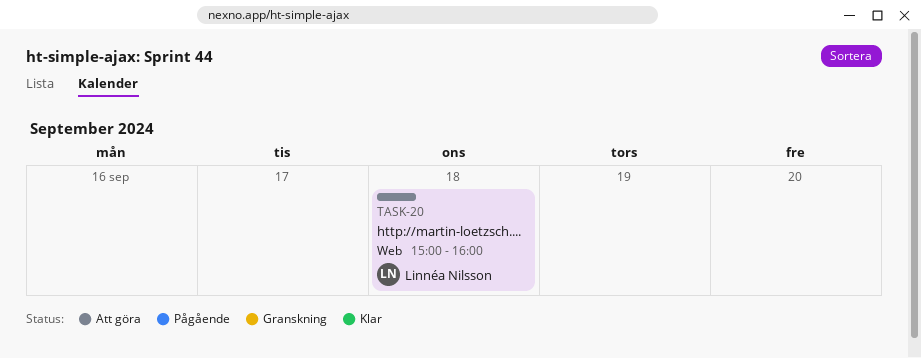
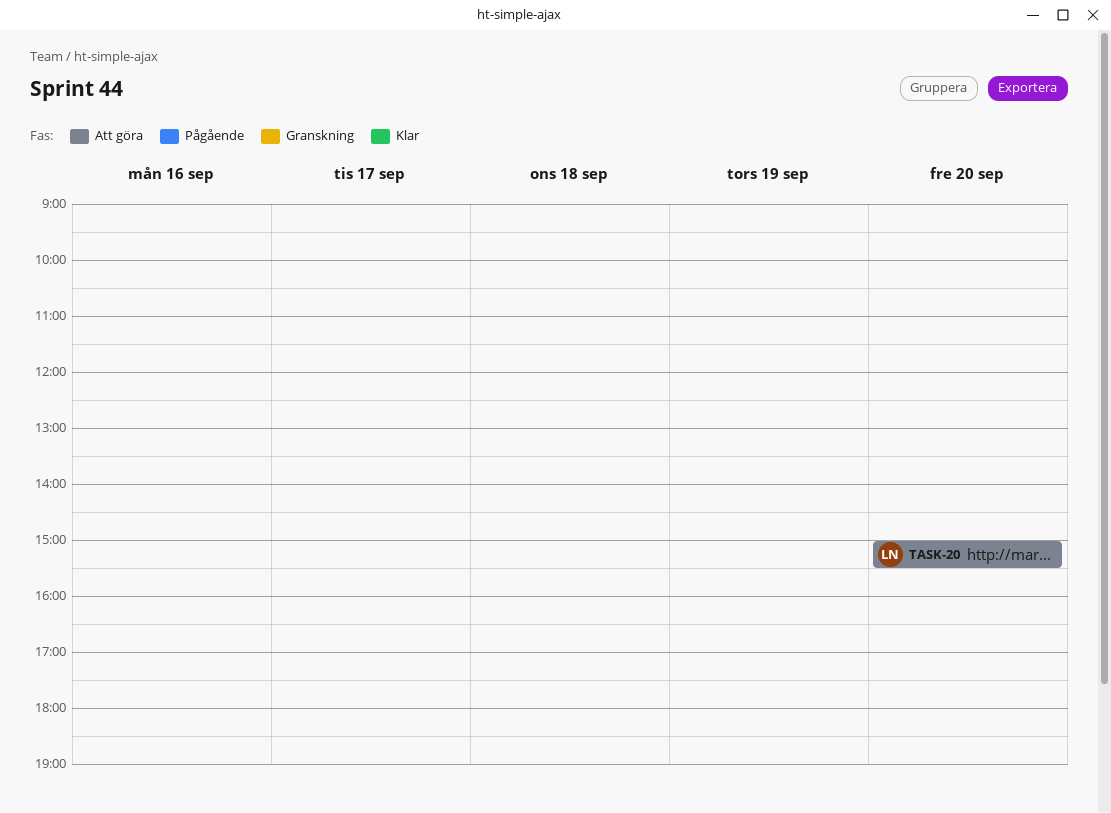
TASK-20, day: Sep 18 -> Sep 20
TASK-20, ends: 16:00 -> 15:30

